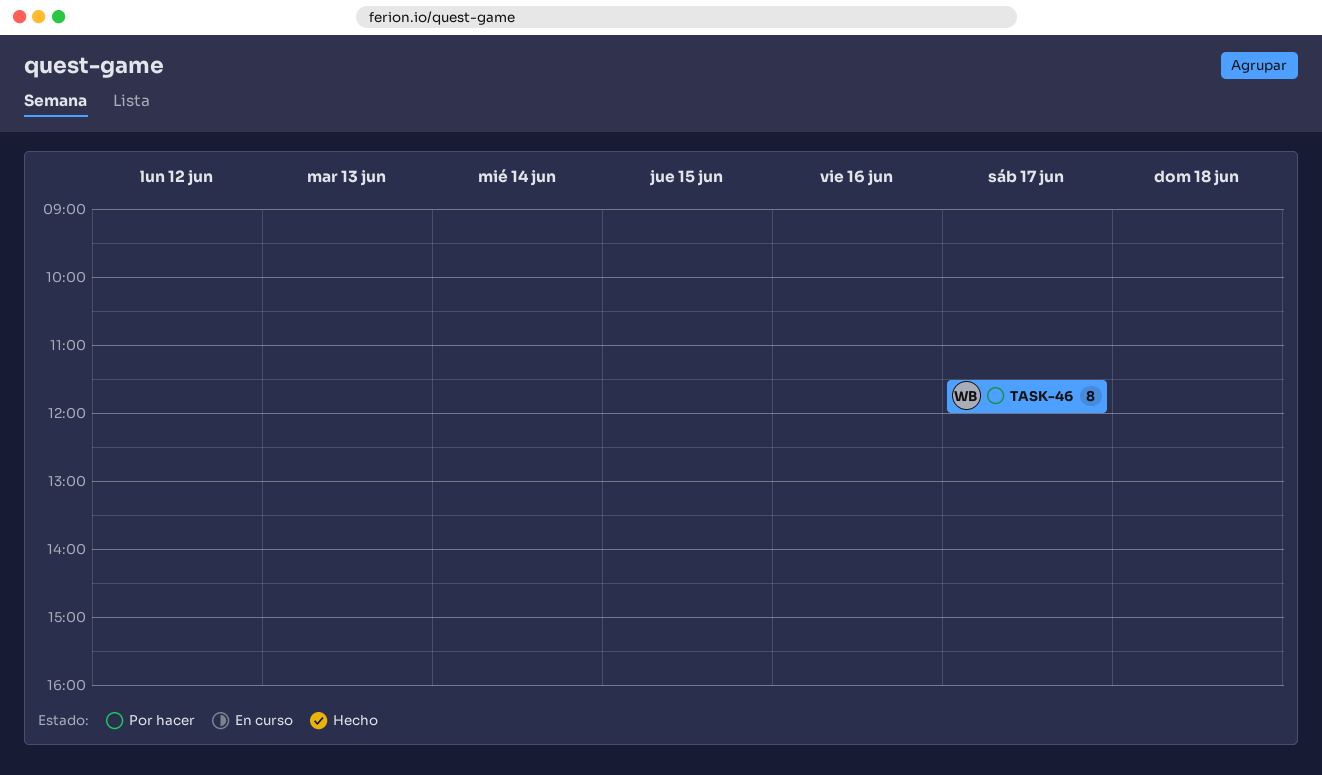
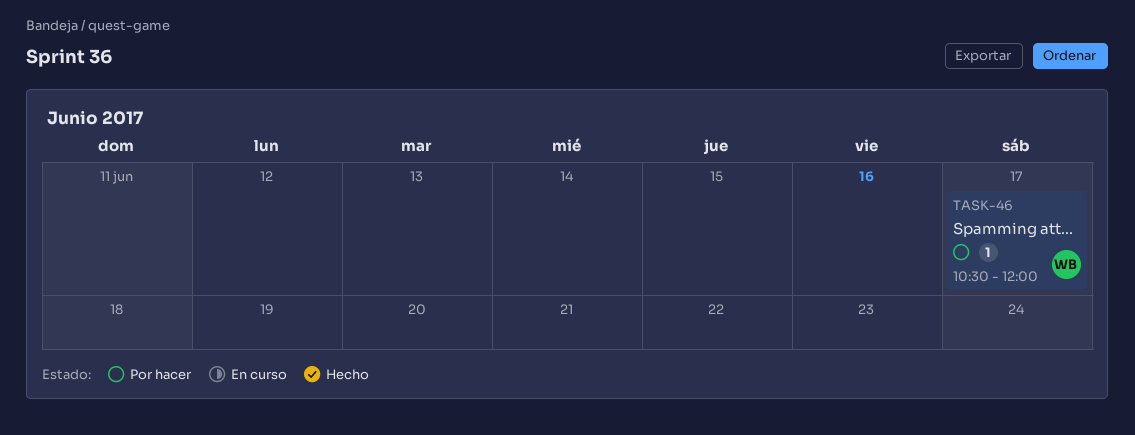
TASK-46, estimate: 8 -> 1
TASK-46, begins: 11:30 -> 10:30

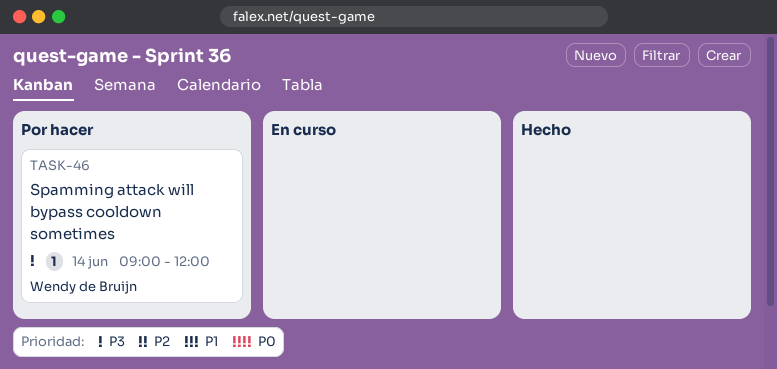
TASK-46, day: Jun 17 -> Jun 14
TASK-46, begins: 10:30 -> 09:00

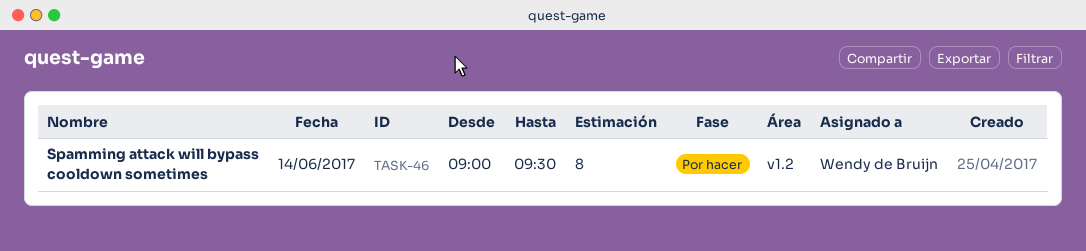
TASK-46, estimate: 1 -> 8
TASK-46, ends: 12:00 -> 09:30

